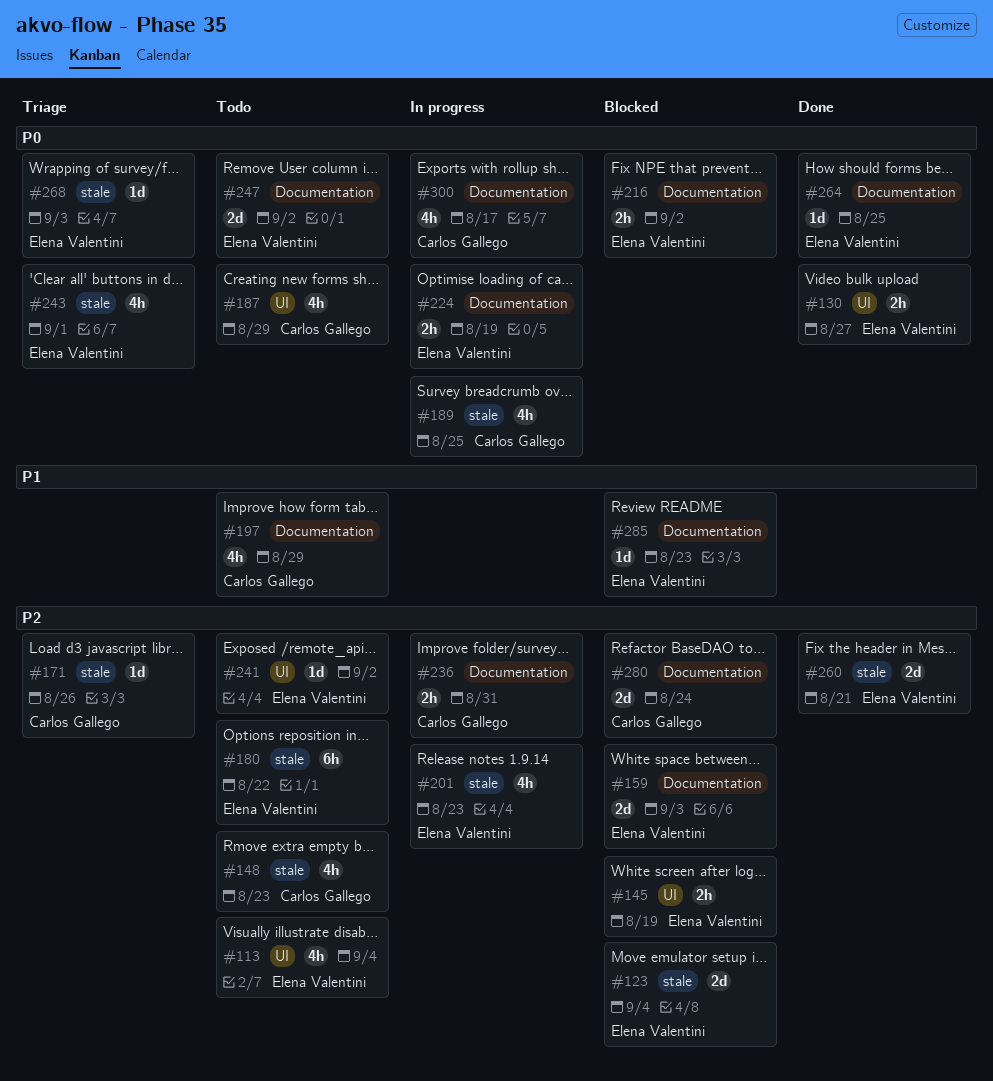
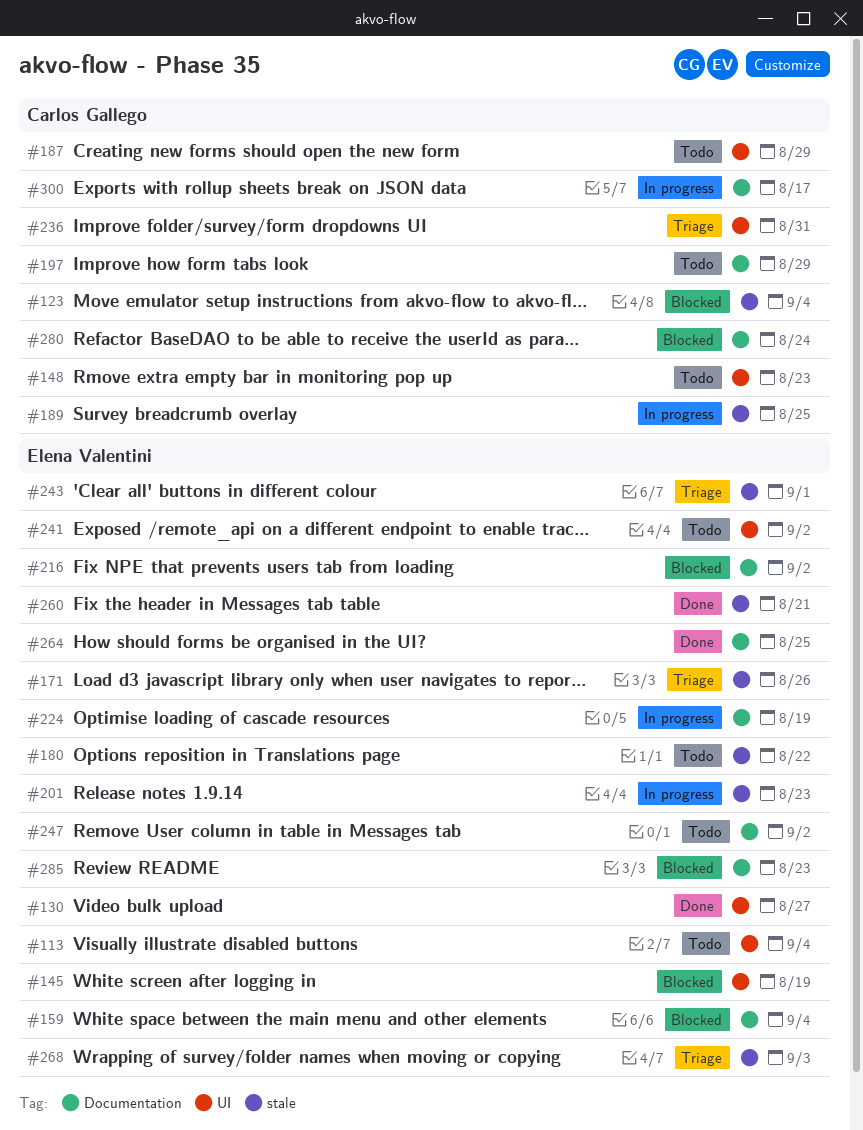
#123, owner: Elena Valentini -> Carlos Gallego
#148, label: stale -> UI
#159, due: Sep 3 -> Sep 4
#171, owner: Carlos Gallego -> Elena Valentini
#236, status: In progress -> Triage
#236, label: Documentation -> UI

